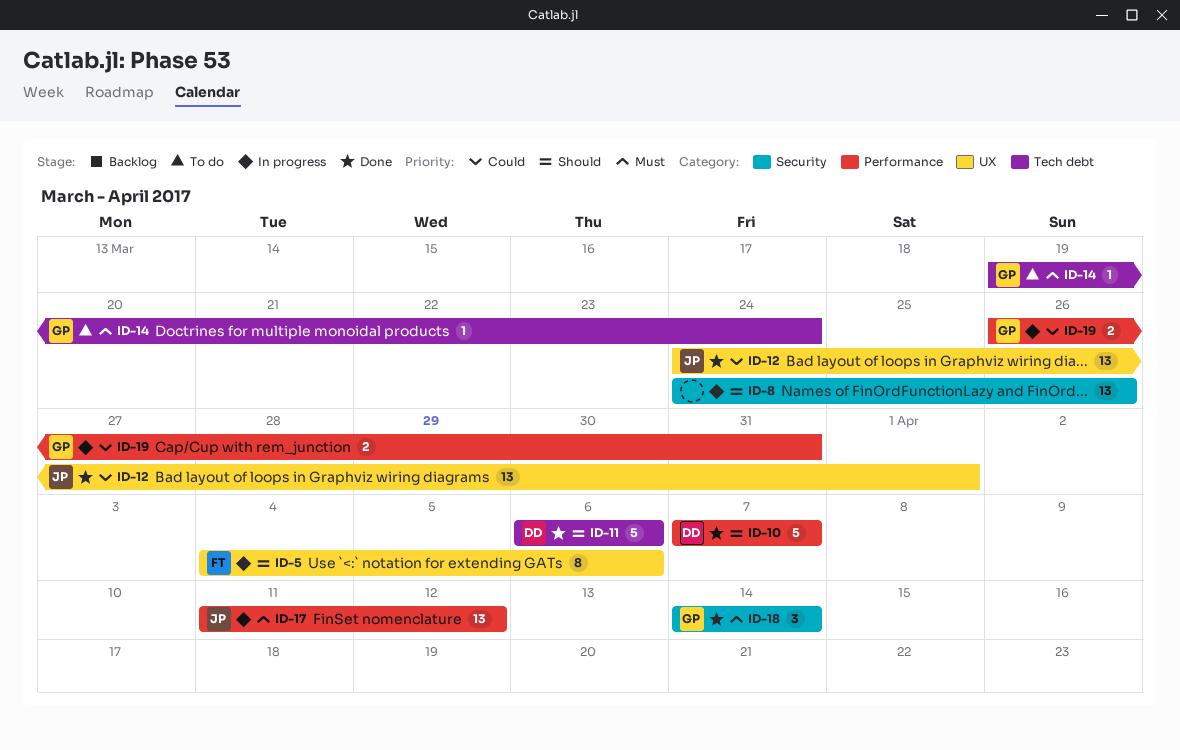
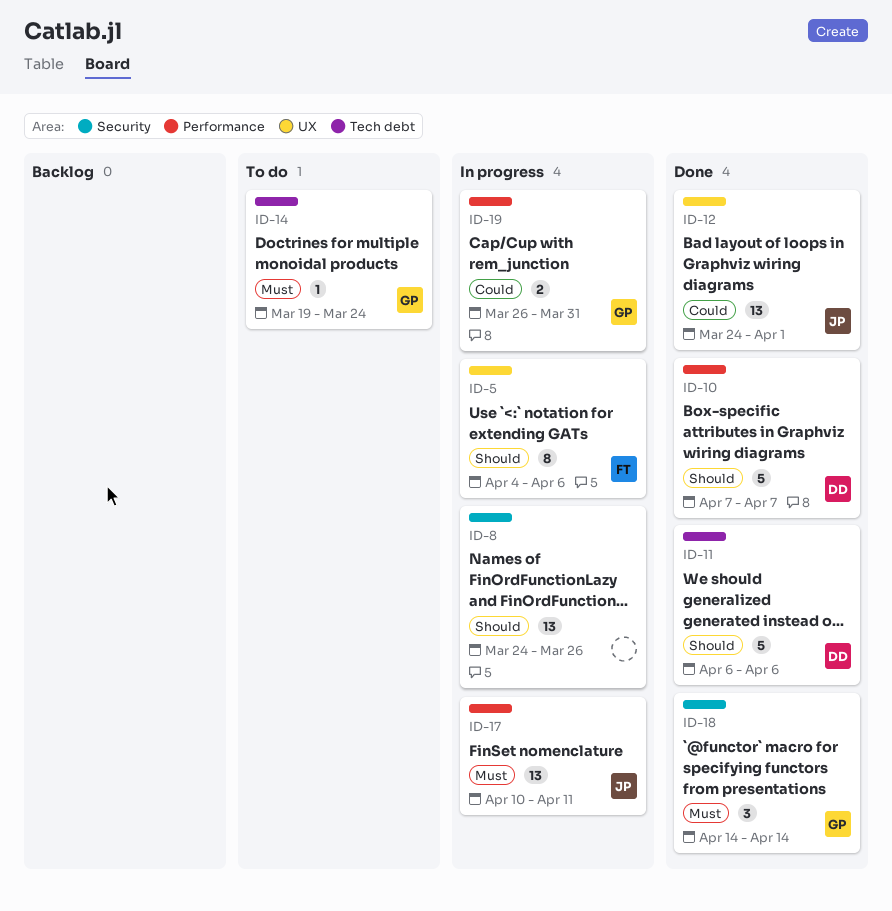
ID-17, start: Apr 11 -> Apr 10
ID-17, due: Apr 12 -> Apr 11

